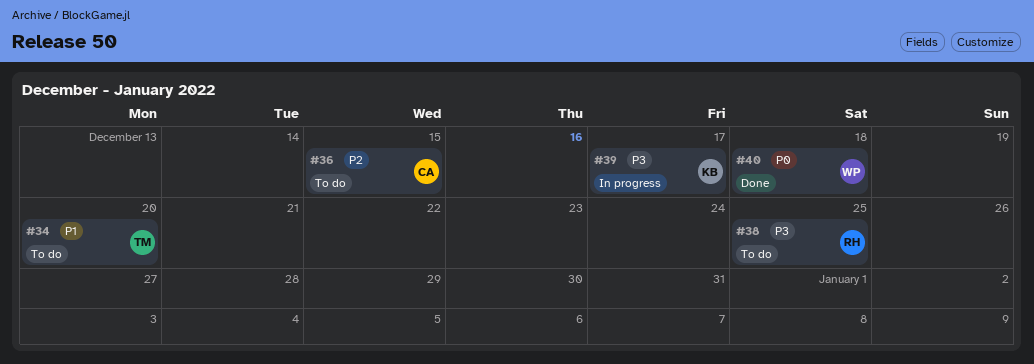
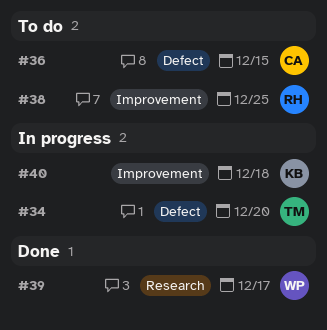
#34, status: To do -> In progress
#39, status: In progress -> Done
#39, owner: KB -> WP
#40, status: Done -> In progress
#40, owner: WP -> KB

